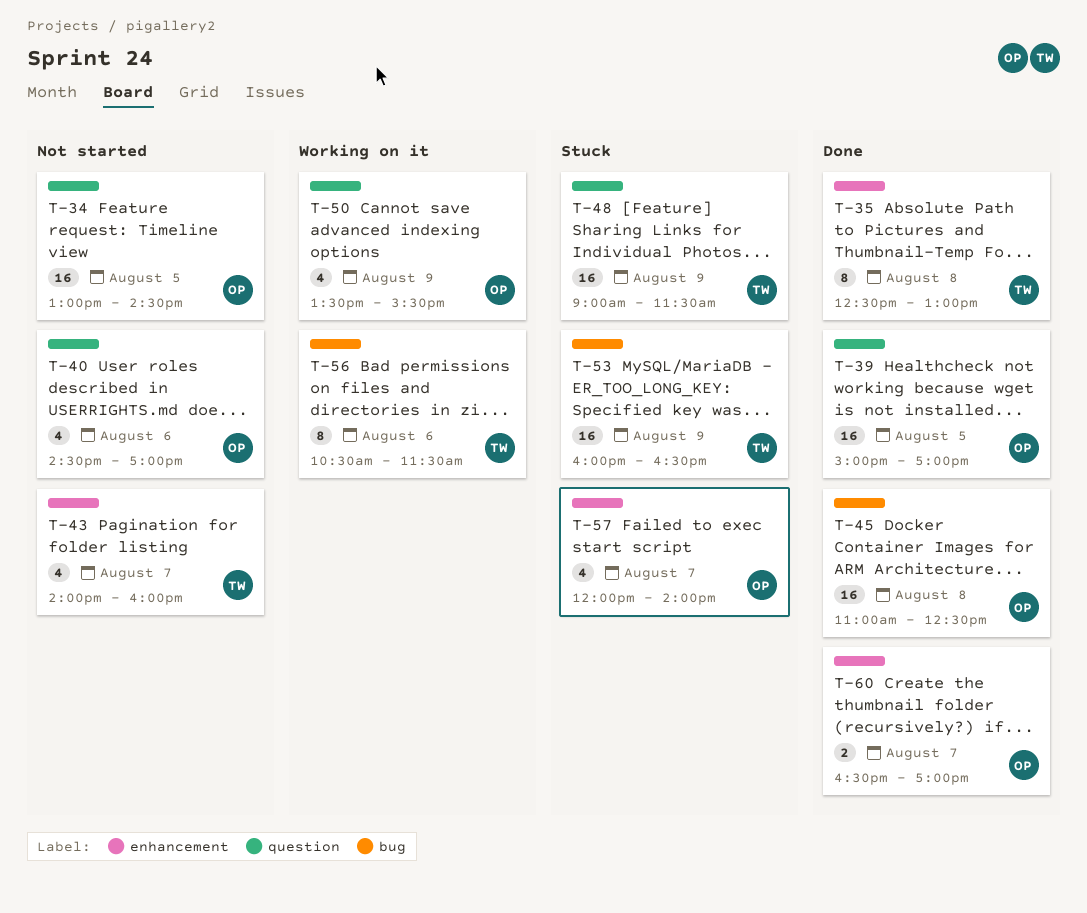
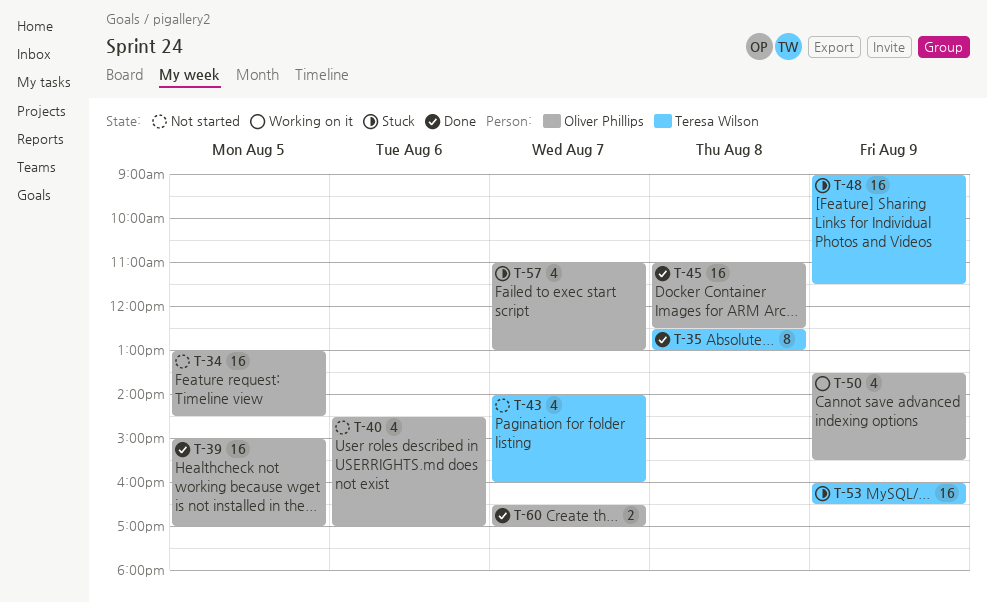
T-56: present -> none
T-57, begins: 12:00 -> 11:00
T-57, ends: 14:00 -> 13:00

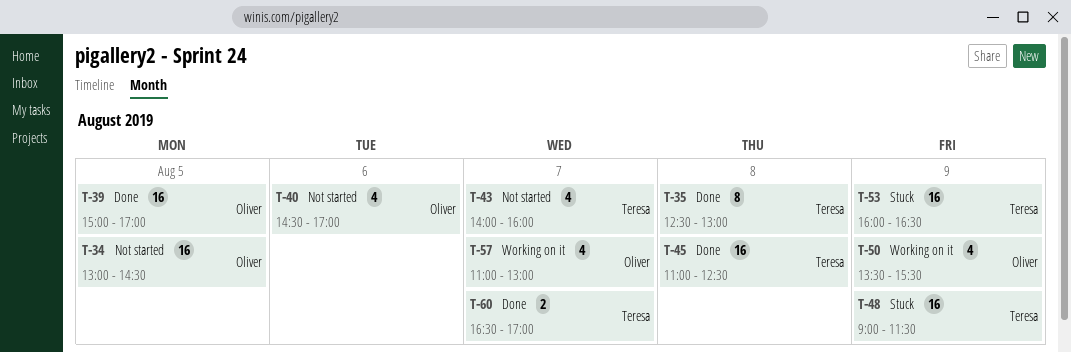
T-45, owner: Oliver Phillips -> Teresa Wilson
T-57, status: Stuck -> Working on it
T-60, owner: Oliver Phillips -> Teresa Wilson

